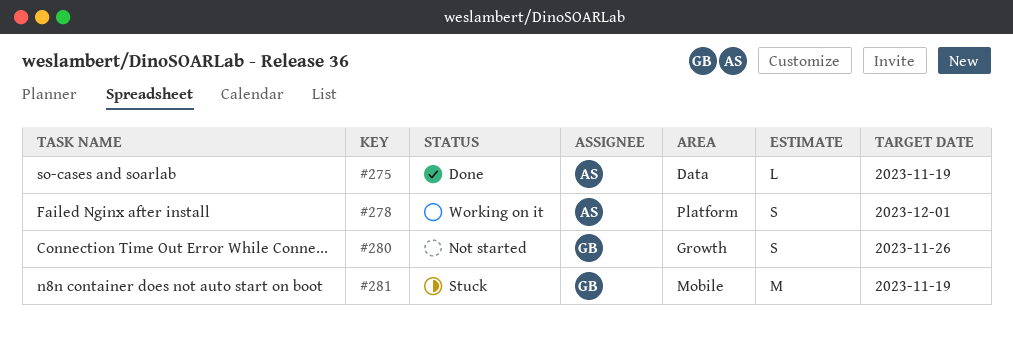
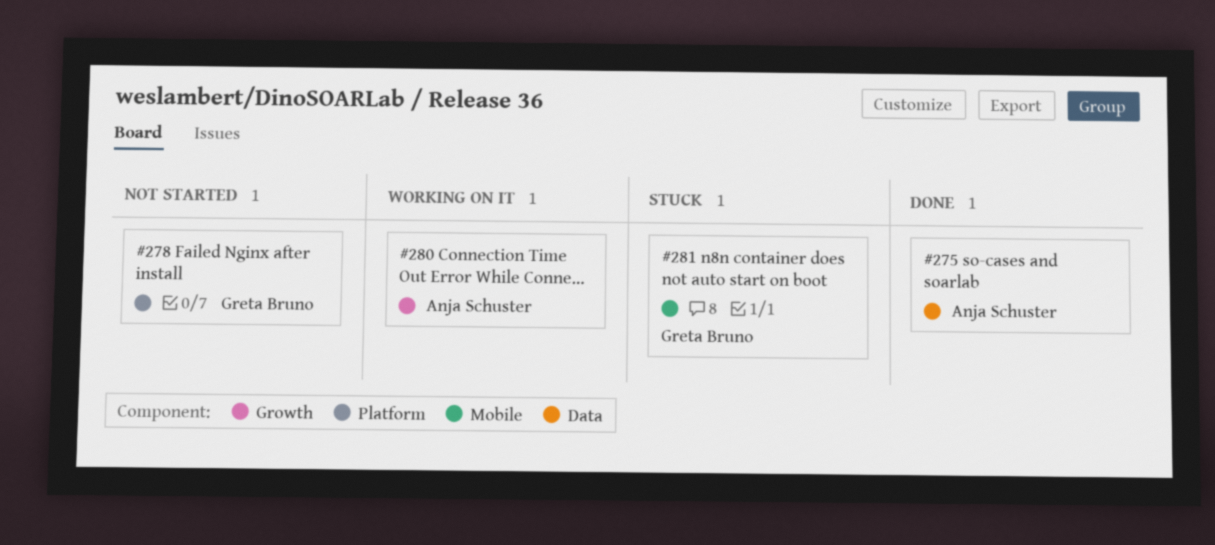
#278, status: Working on it -> Not started
#278, owner: Anja Schuster -> Greta Bruno
#280, status: Not started -> Working on it
#280, owner: Greta Bruno -> Anja Schuster

